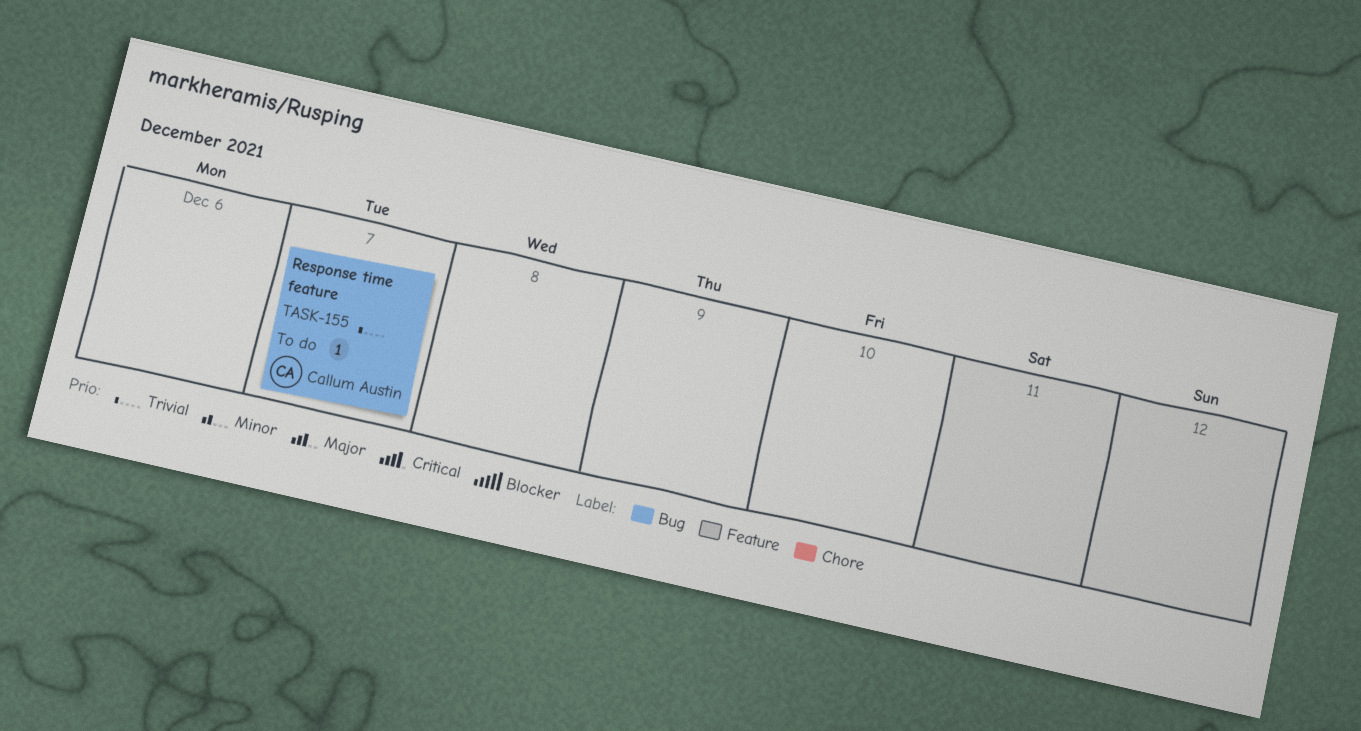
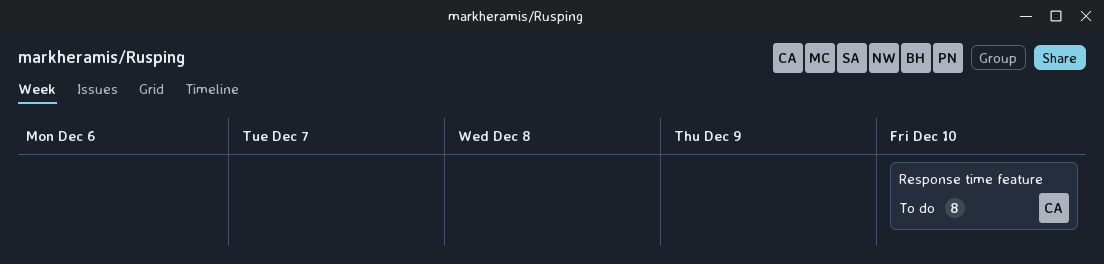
Response time feature, estimate: 1 -> 8
Response time feature, due: Dec 7 -> Dec 10

